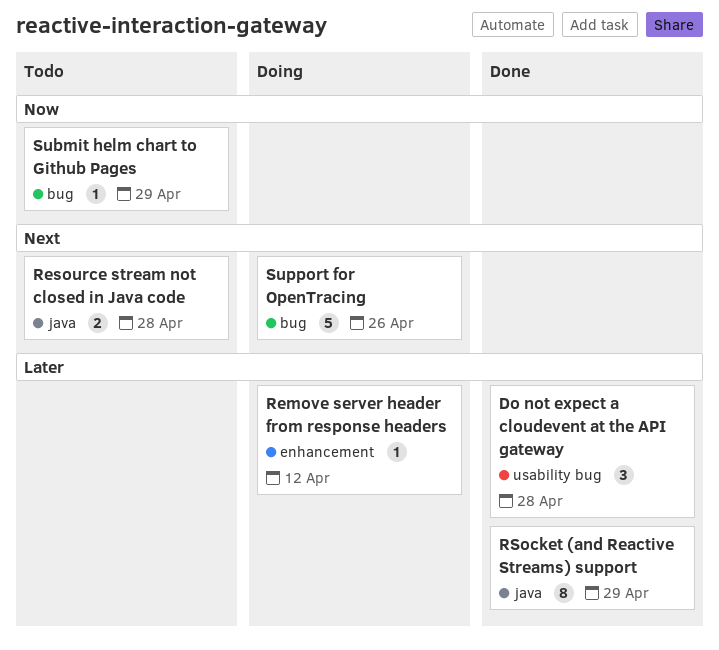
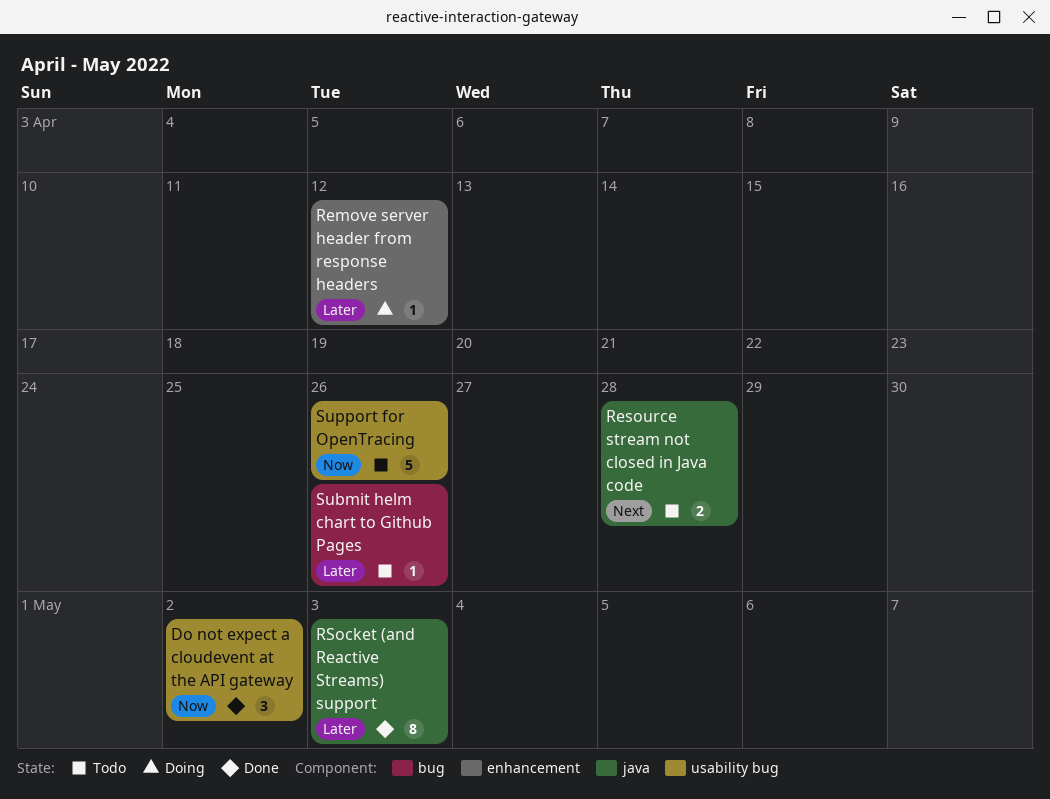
Do not expect a cloudevent at the API gateway, priority: Later -> Now
Do not expect a cloudevent at the API gateway, due: Apr 28 -> May 2
RSocket (and Reactive Streams) support, due: Apr 29 -> May 3
Submit helm chart to Github Pages, priority: Now -> Later
Submit helm chart to Github Pages, due: Apr 29 -> Apr 26
Support for OpenTracing, status: Doing -> Todo
Support for OpenTracing, priority: Next -> Now
Support for OpenTracing, label: bug -> usability bug

